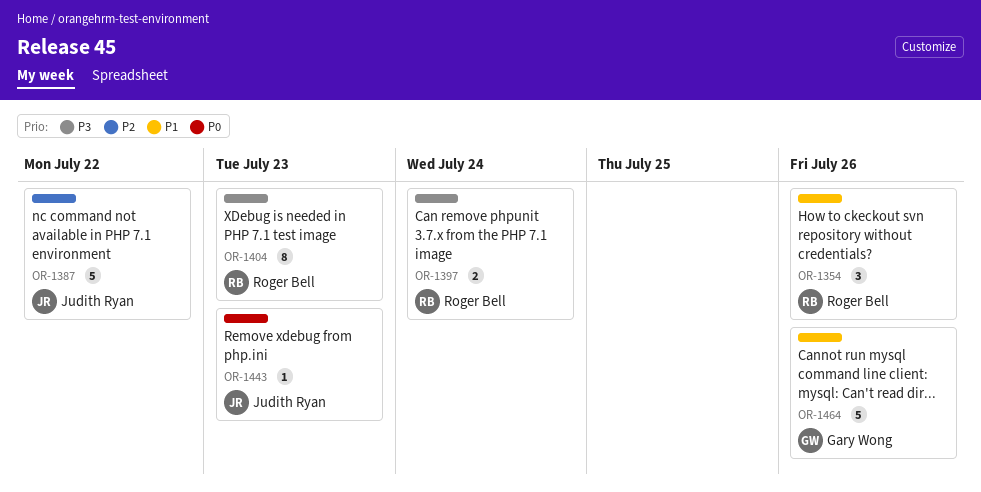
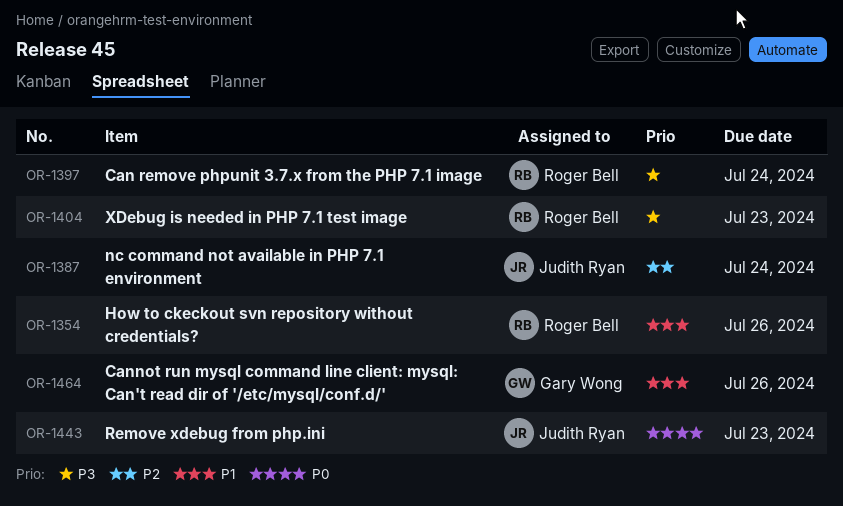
OR-1387, due: Jul 22 -> Jul 24

